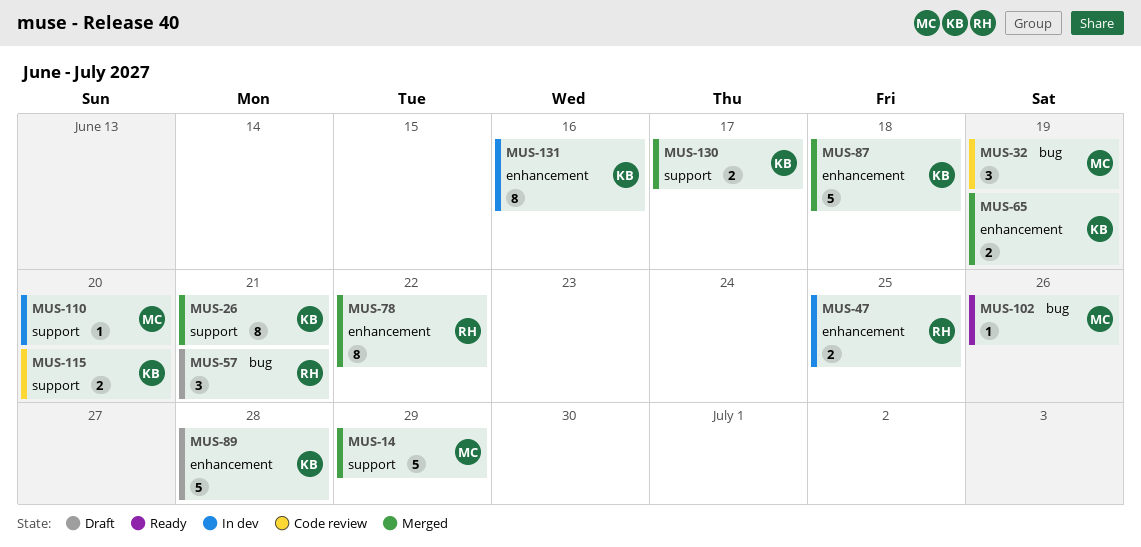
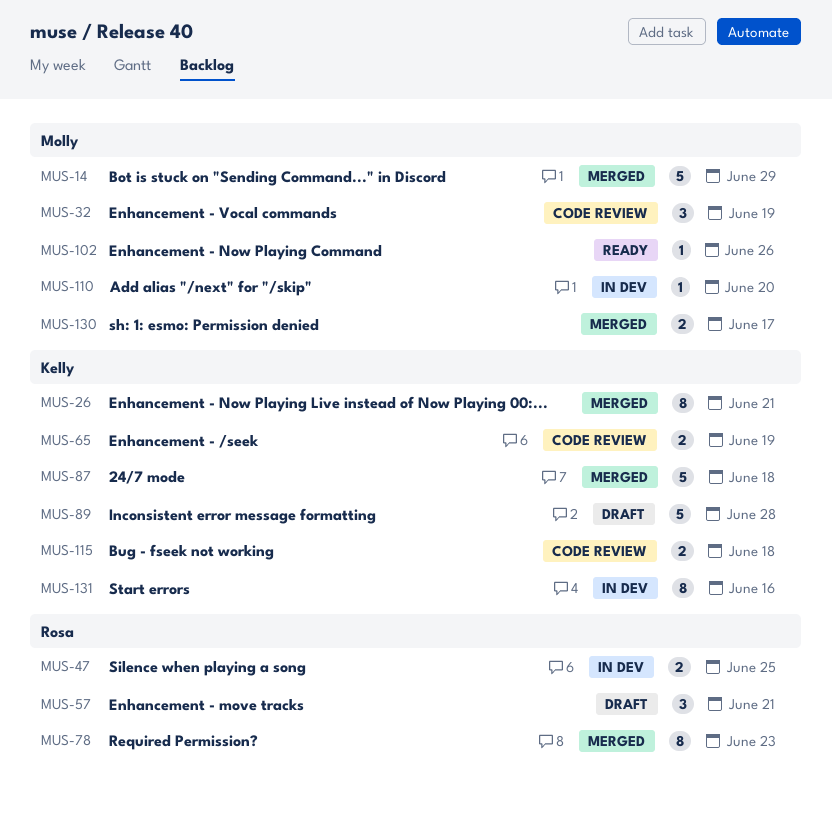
MUS-65, status: Merged -> Code review
MUS-78, due: Jun 22 -> Jun 23
MUS-115, due: Jun 20 -> Jun 18
MUS-130, owner: Kelly -> Molly

